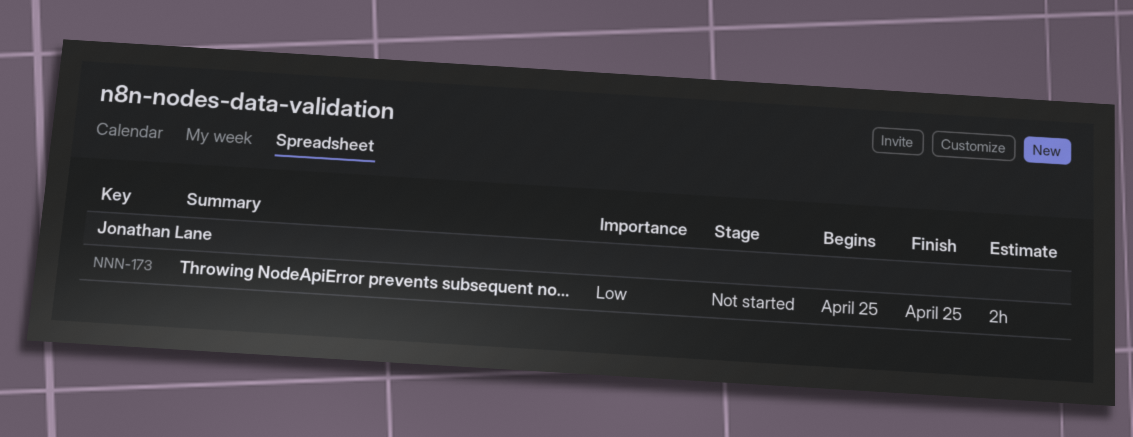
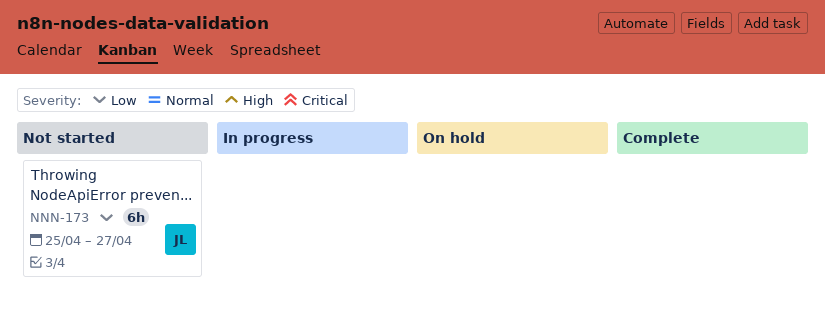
NNN-173, estimate: 2h -> 6h
NNN-173, due: Apr 25 -> Apr 27

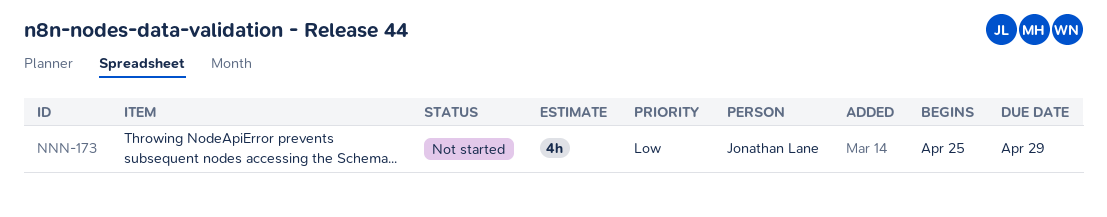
NNN-173, estimate: 6h -> 4h
NNN-173, due: Apr 27 -> Apr 29

